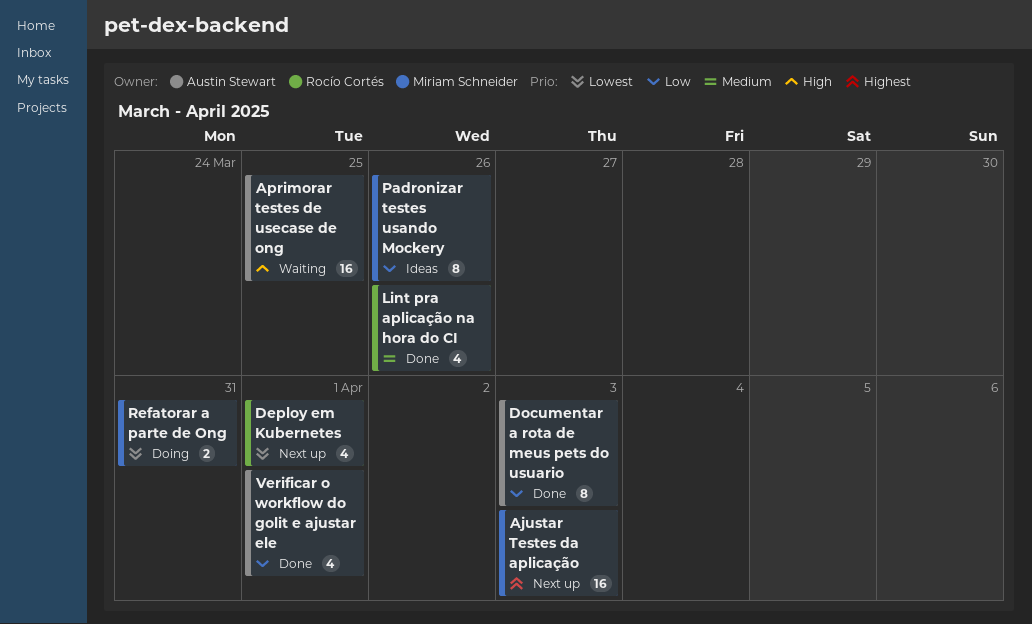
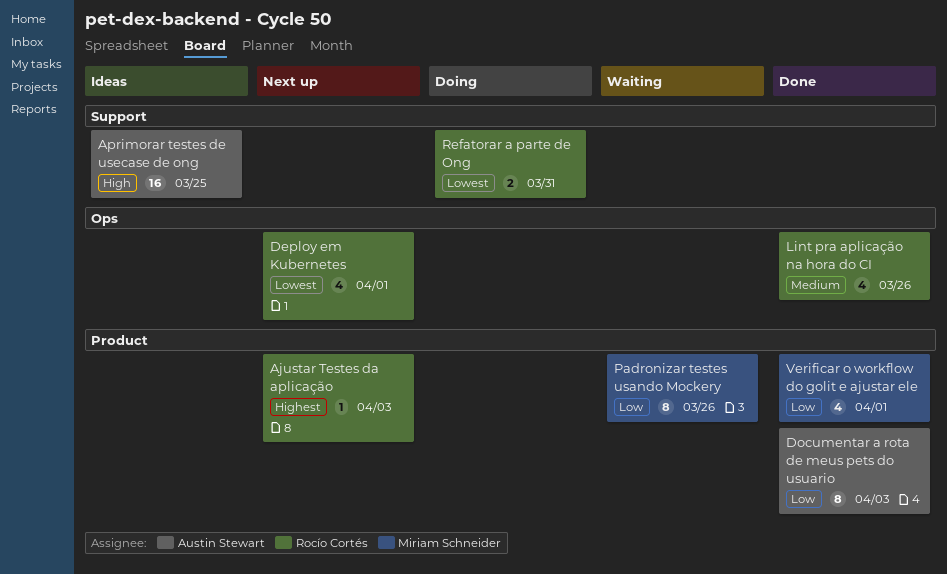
Ajustar Testes da aplicação, owner: Miriam Schneider -> Rocío Cortés
Ajustar Testes da aplicação, estimate: 16 -> 1
Aprimorar testes de usecase de ong, status: Waiting -> Ideas
Padronizar testes usando Mockery, status: Ideas -> Waiting
Refatorar a parte de Ong, owner: Miriam Schneider -> Rocío Cortés
Verificar o workflow do golit e ajustar ele, owner: Austin Stewart -> Miriam Schneider

